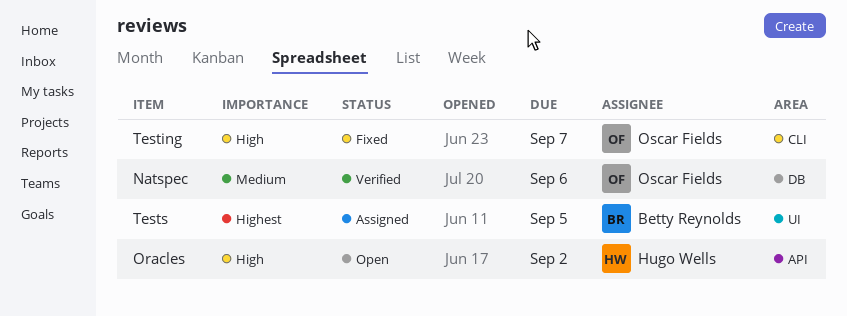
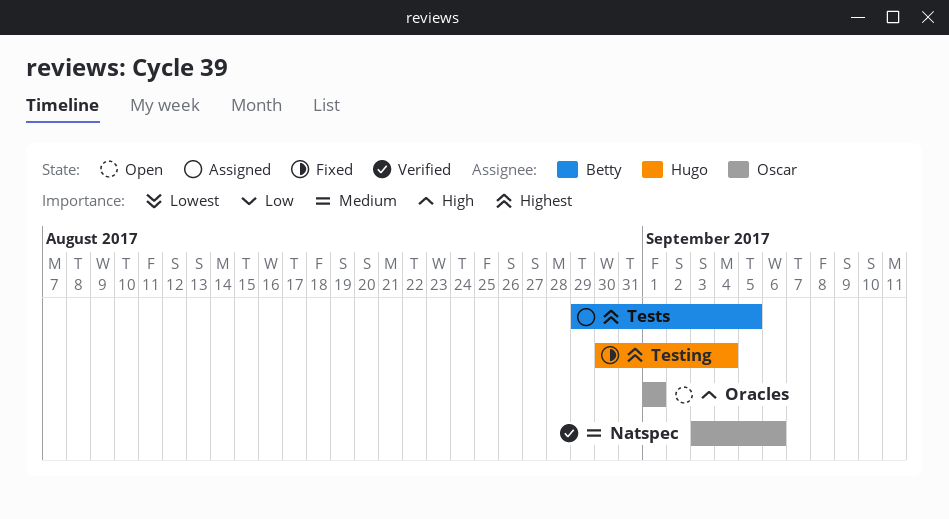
Oracles, owner: Hugo Wells -> Oscar Fields
Oracles, due: Sep 2 -> Sep 1
Testing, owner: Oscar Fields -> Hugo Wells
Testing, priority: High -> Highest
Testing, due: Sep 7 -> Sep 4

